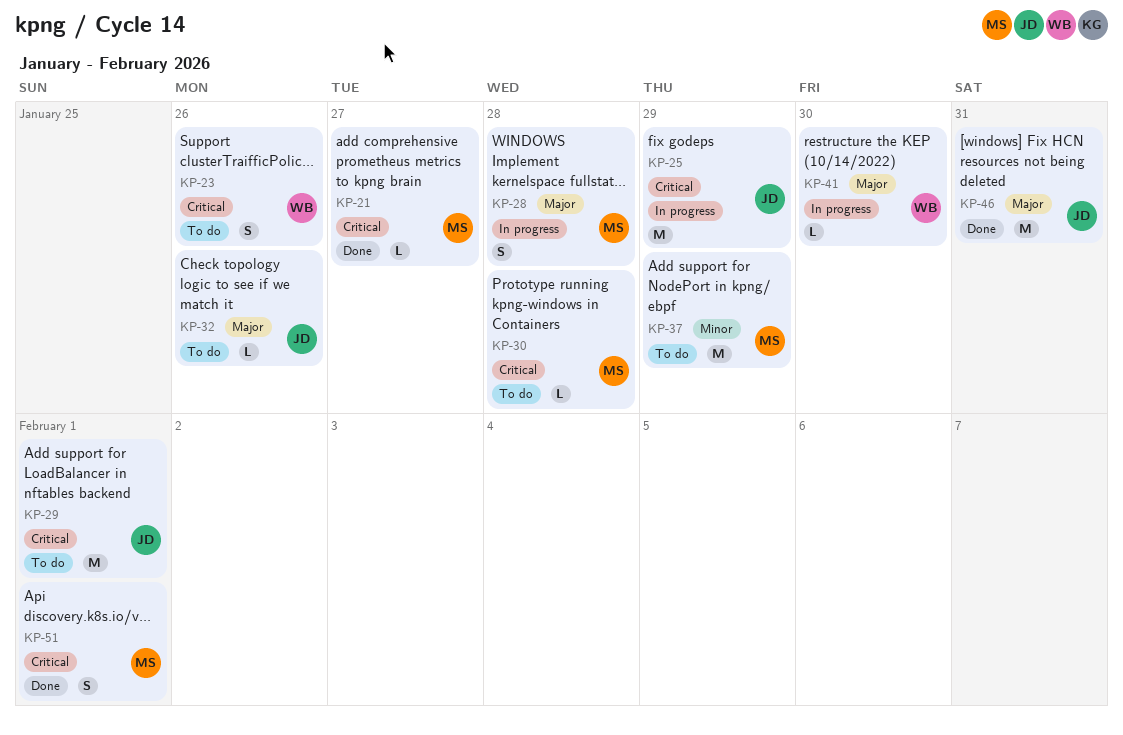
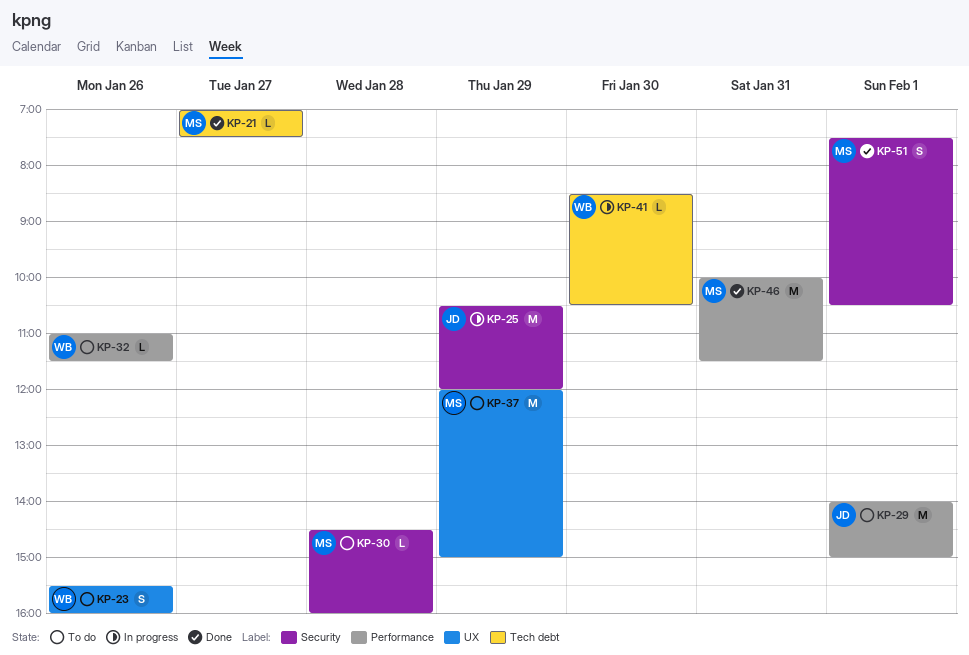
KP-28: present -> none
KP-32, owner: JD -> WB
KP-46, owner: JD -> MS

